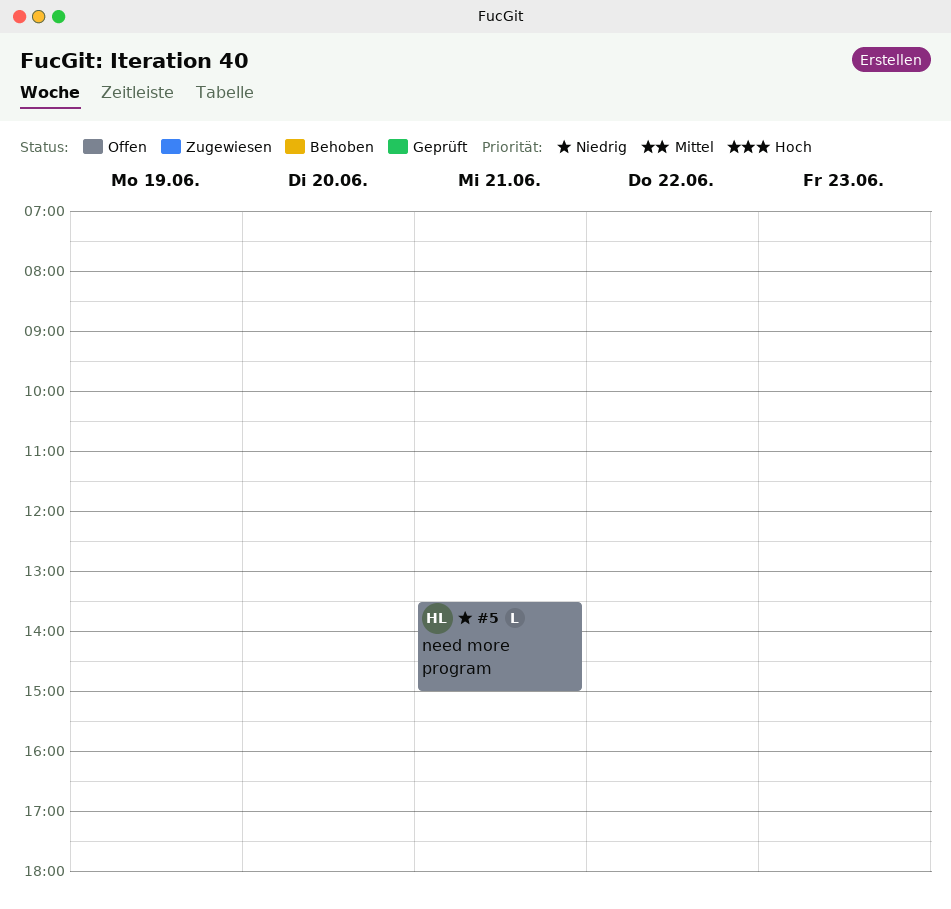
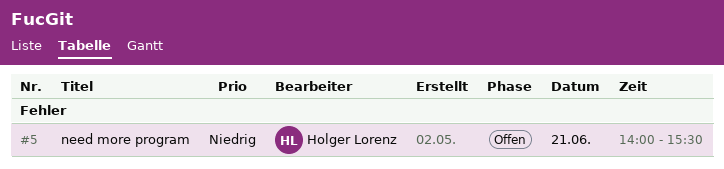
#5, begins: 13:30 -> 14:00
#5, ends: 15:00 -> 15:30

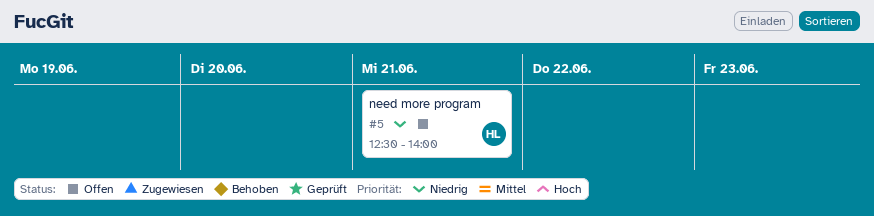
#5, begins: 14:00 -> 12:30
#5, ends: 15:30 -> 14:00

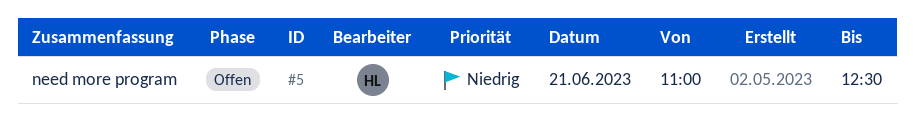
#5, begins: 12:30 -> 11:00
#5, ends: 14:00 -> 12:30

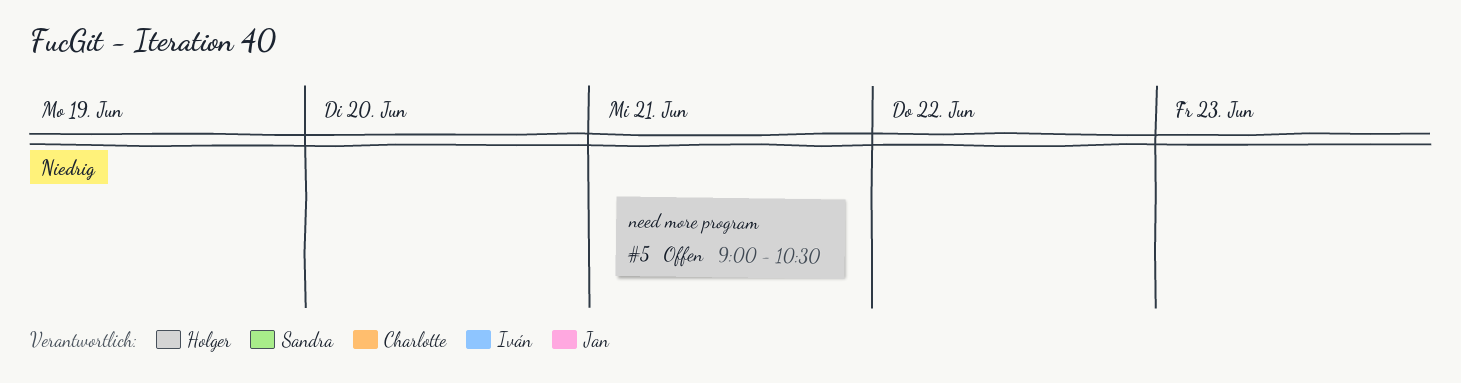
#5, begins: 11:00 -> 09:00
#5, ends: 12:30 -> 10:30

